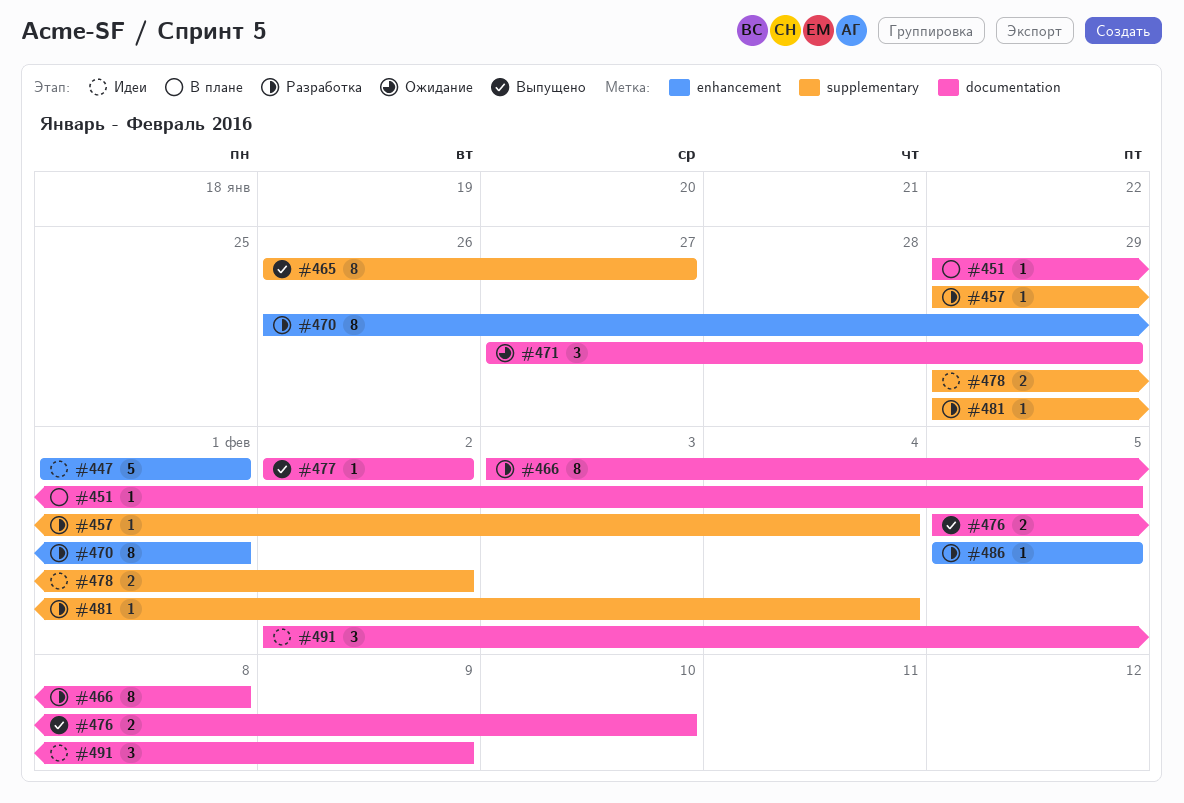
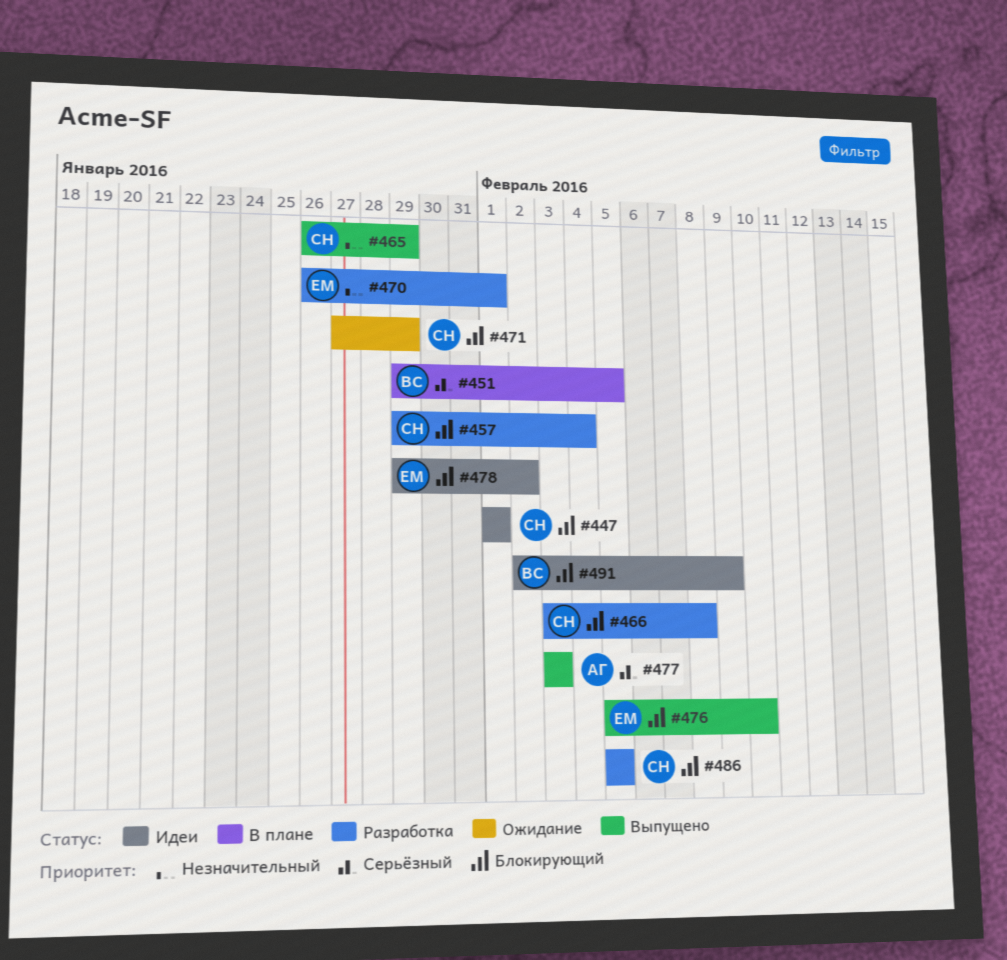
#465, due: Jan 27 -> Jan 29
#477, start: Feb 2 -> Feb 3
#477, due: Feb 2 -> Feb 3
#481: present -> none

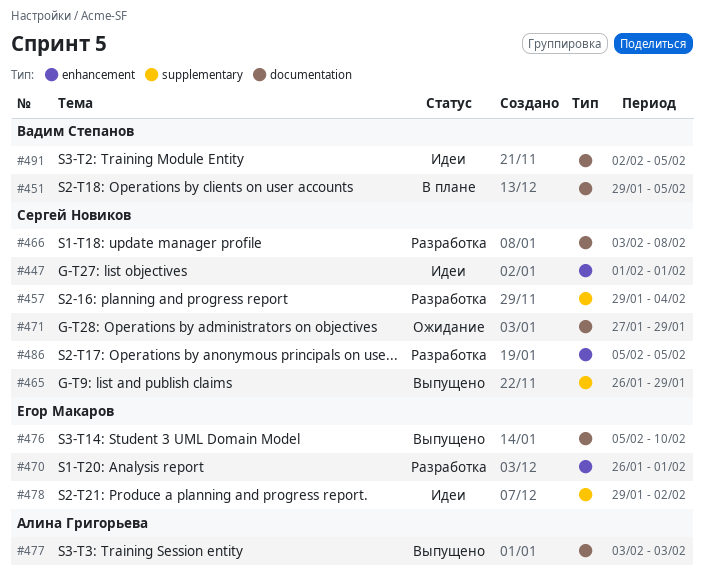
#491, due: Feb 9 -> Feb 5

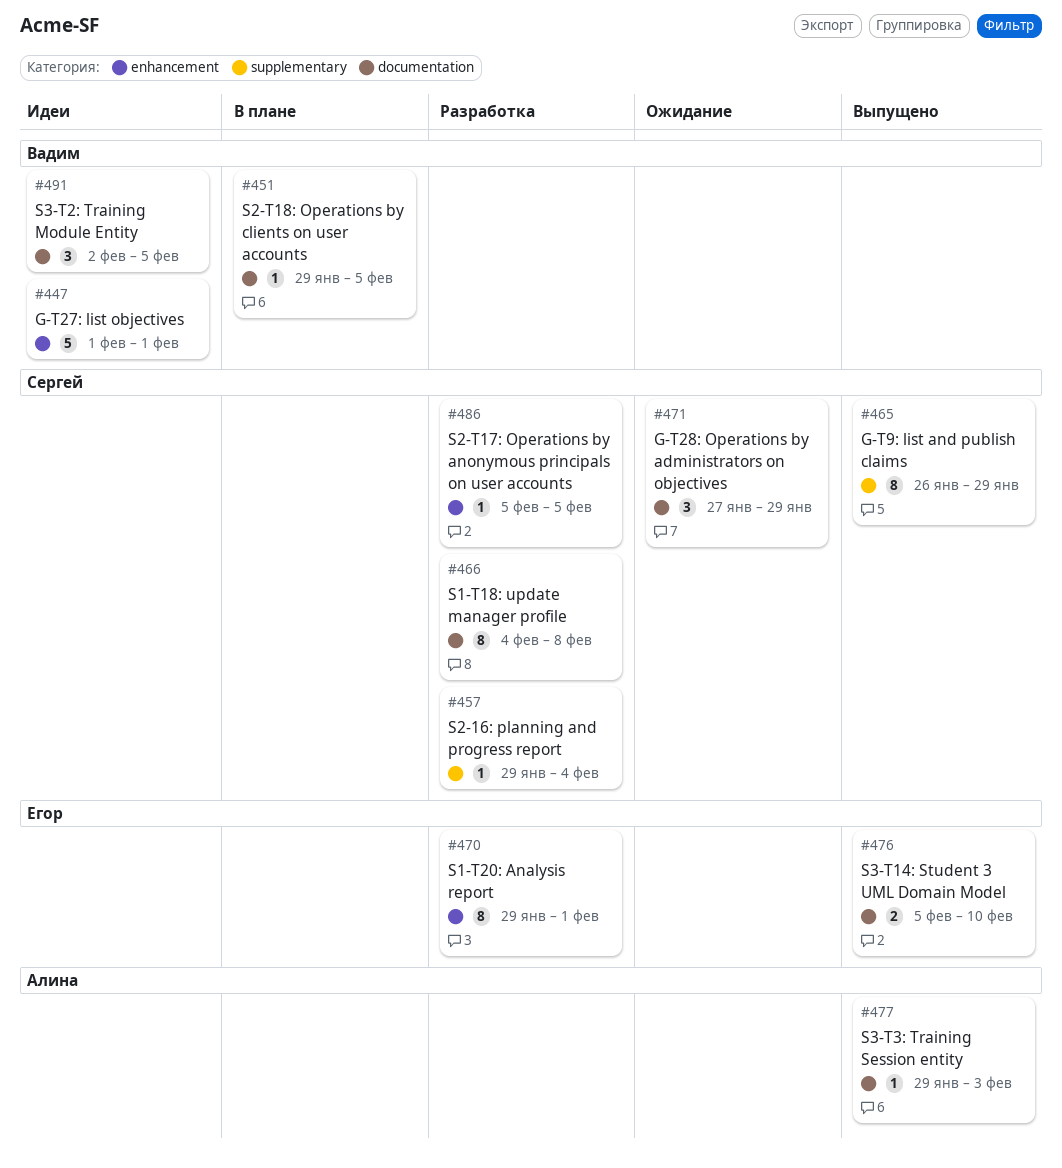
#447, owner: Сергей Новиков -> Вадим Степанов
#466, start: Feb 3 -> Feb 4
#470, start: Jan 26 -> Jan 29
#477, start: Feb 3 -> Jan 29
#478: present -> none

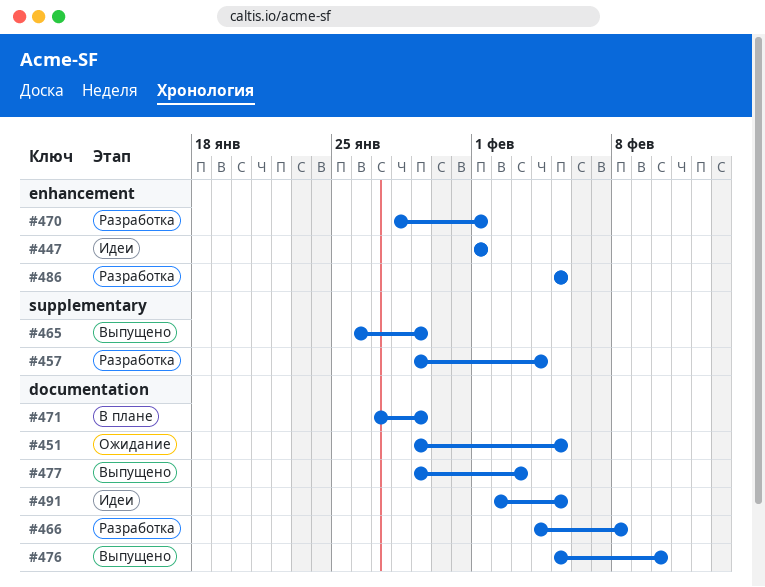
#451, status: В плане -> Ожидание
#470, start: Jan 29 -> Jan 28
#471, status: Ожидание -> В плане

